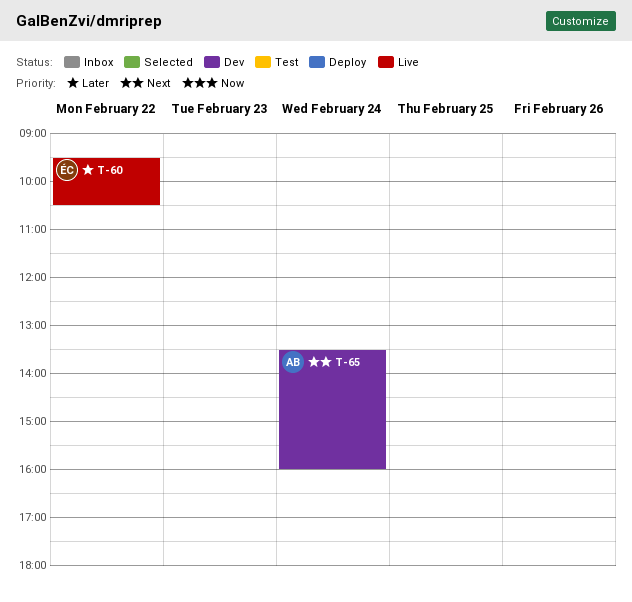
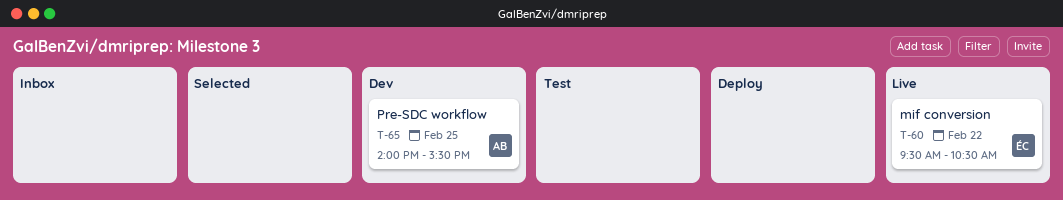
T-65, day: Feb 24 -> Feb 25
T-65, begins: 13:30 -> 14:00
T-65, ends: 16:00 -> 15:30

